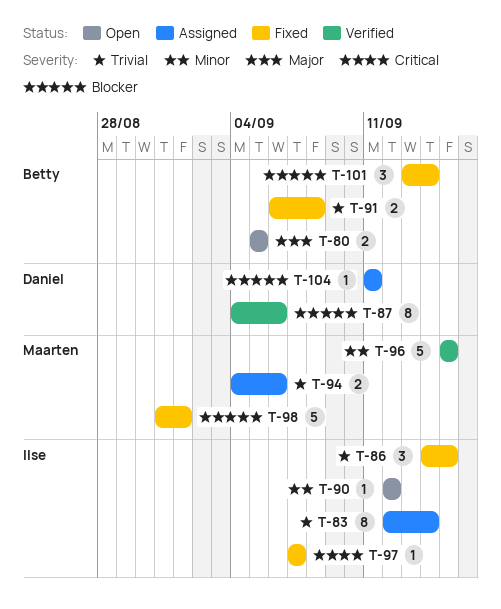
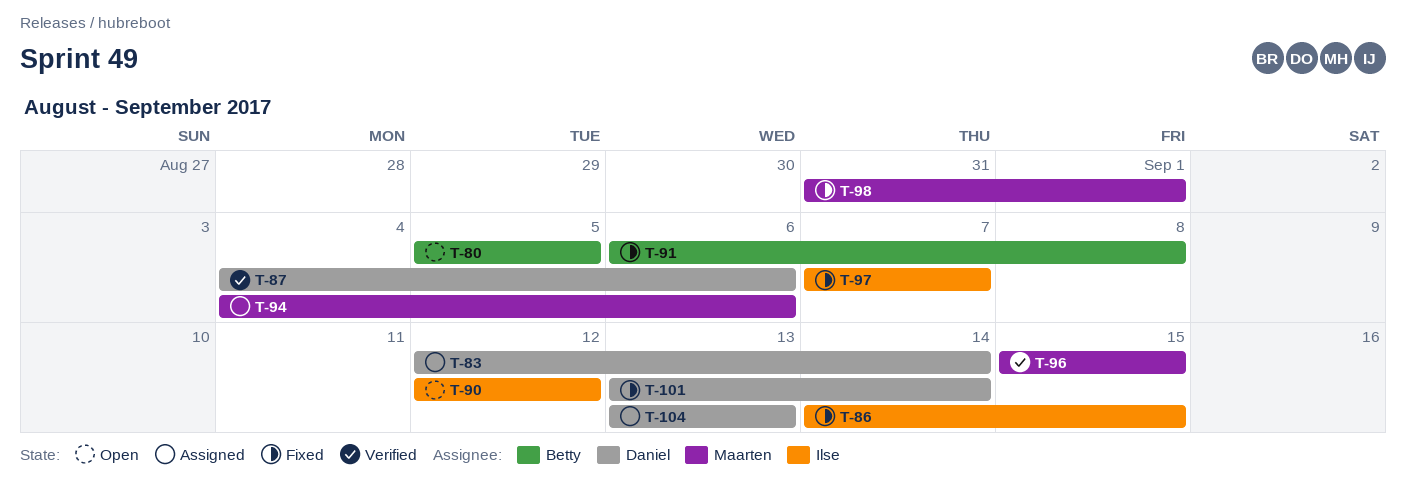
T-83, owner: Ilse -> Daniel
T-101, owner: Betty -> Daniel
T-104, start: Sep 11 -> Sep 13
T-104, due: Sep 11 -> Sep 13

